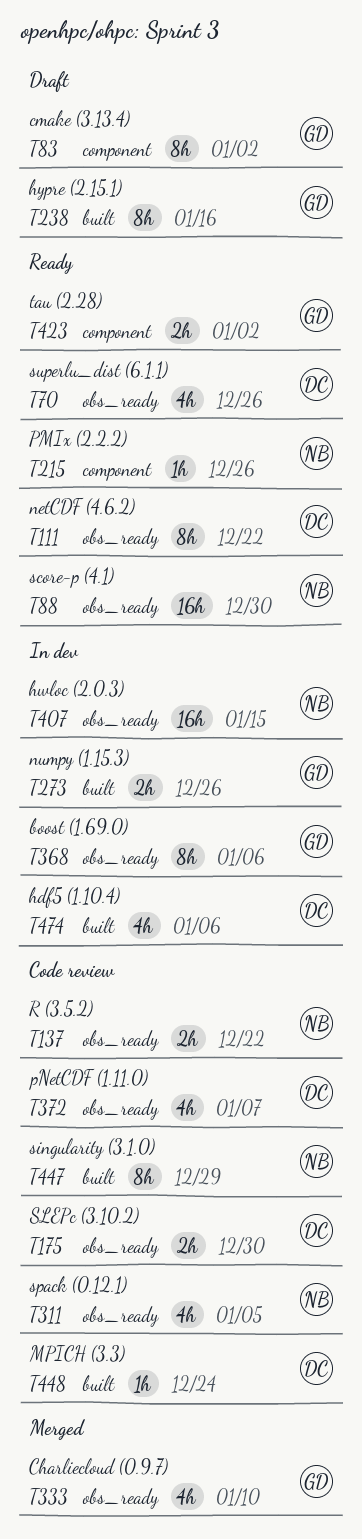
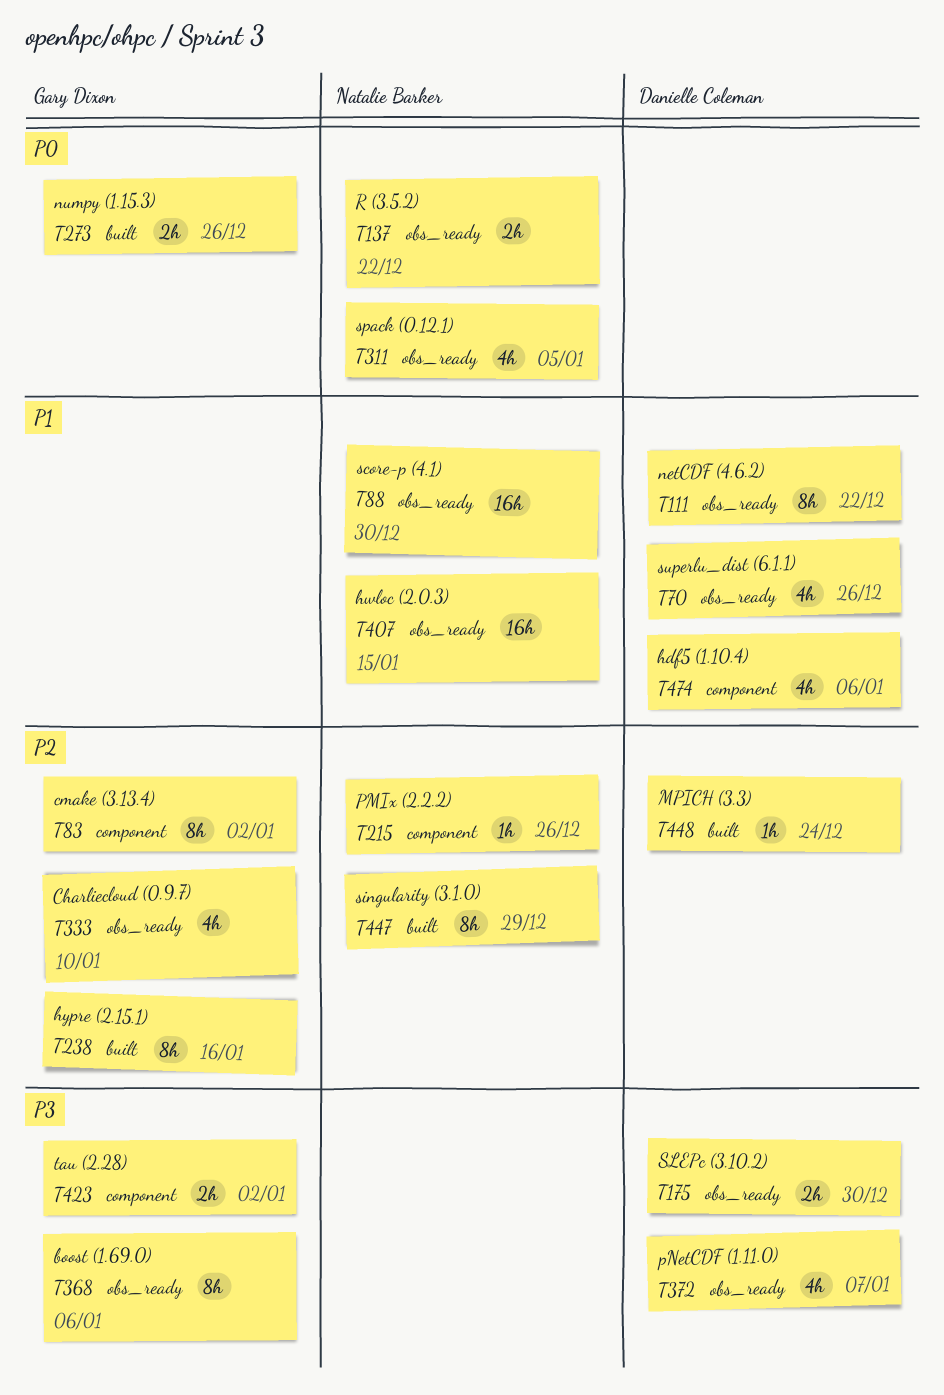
T474, label: built -> component

